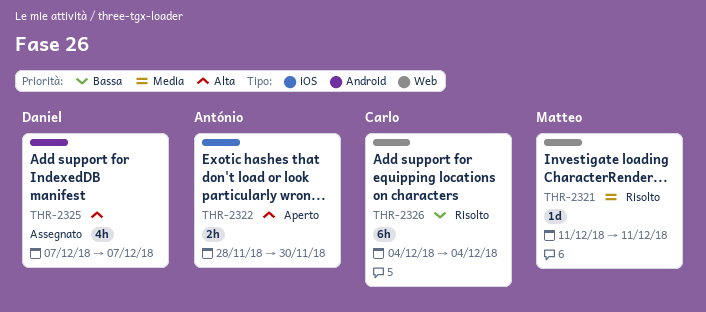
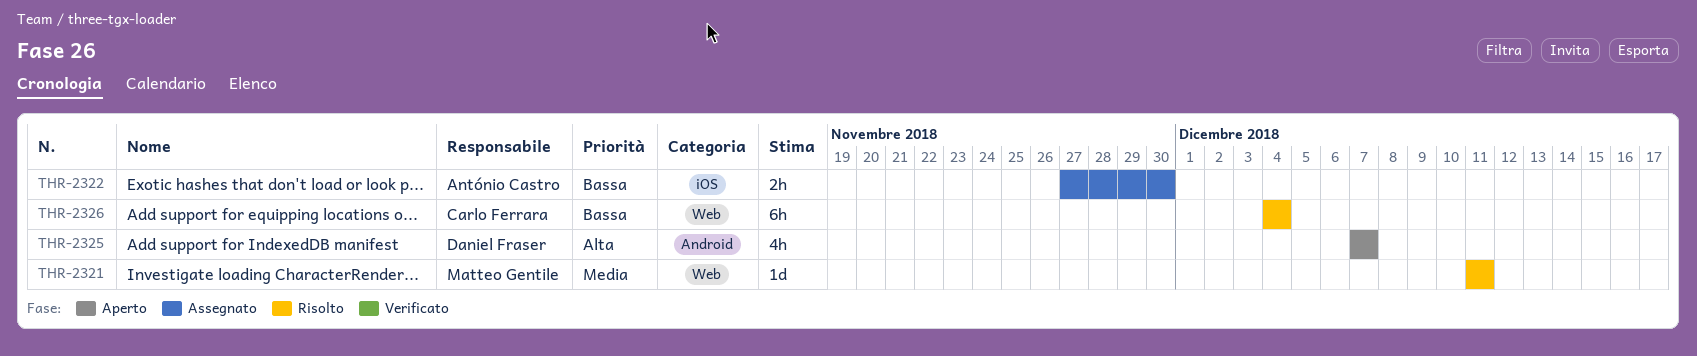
THR-2322, status: Aperto -> Assegnato
THR-2322, priority: Alta -> Bassa
THR-2322, start: Nov 28 -> Nov 27
THR-2325, status: Assegnato -> Aperto

